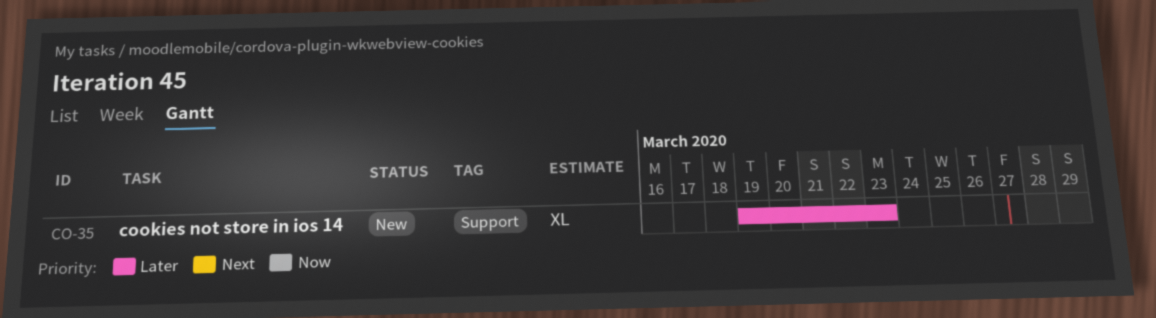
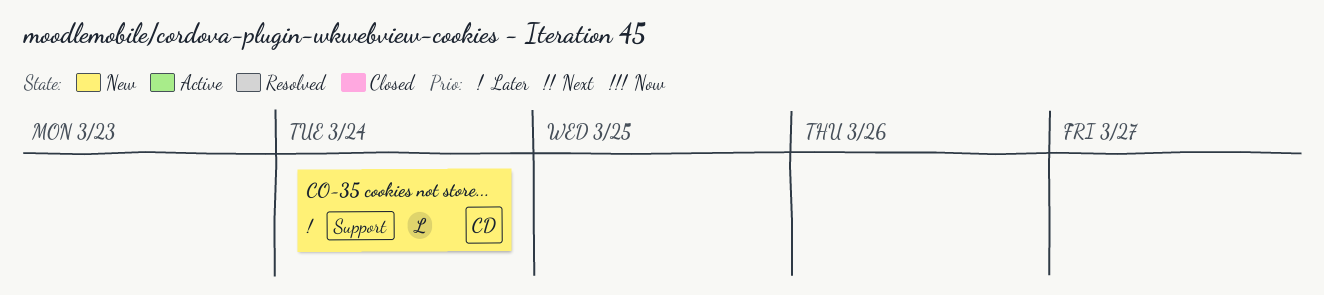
CO-35, estimate: XL -> L
CO-35, due: Mar 23 -> Mar 24

